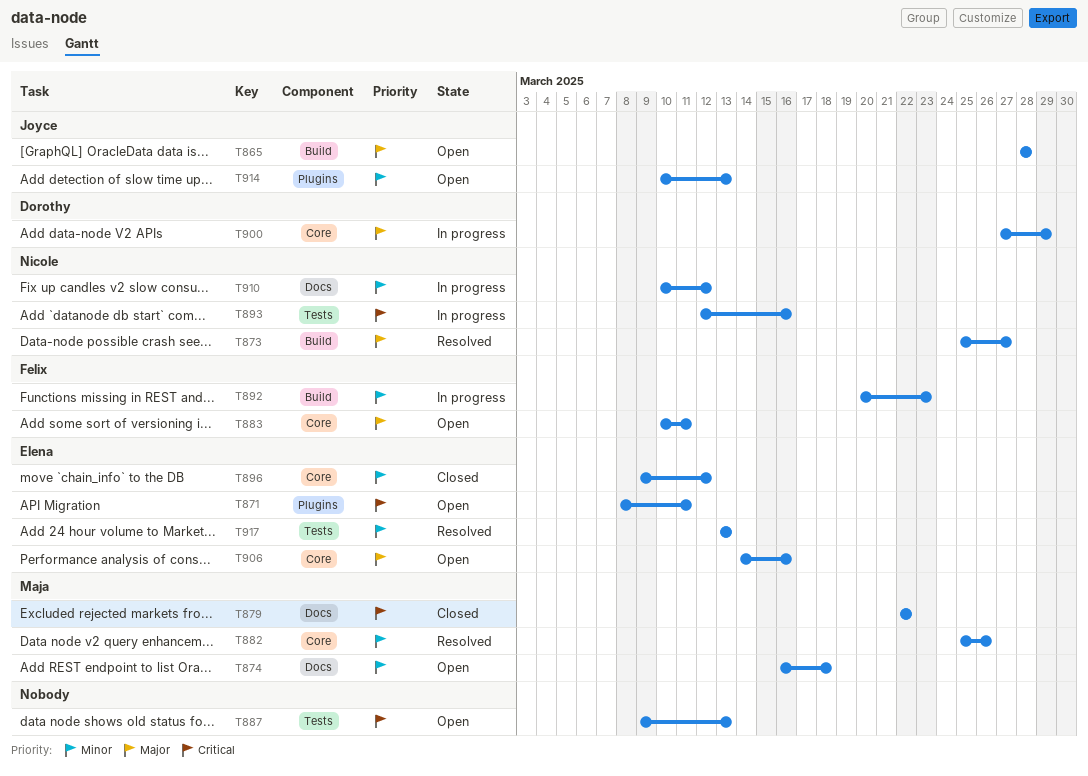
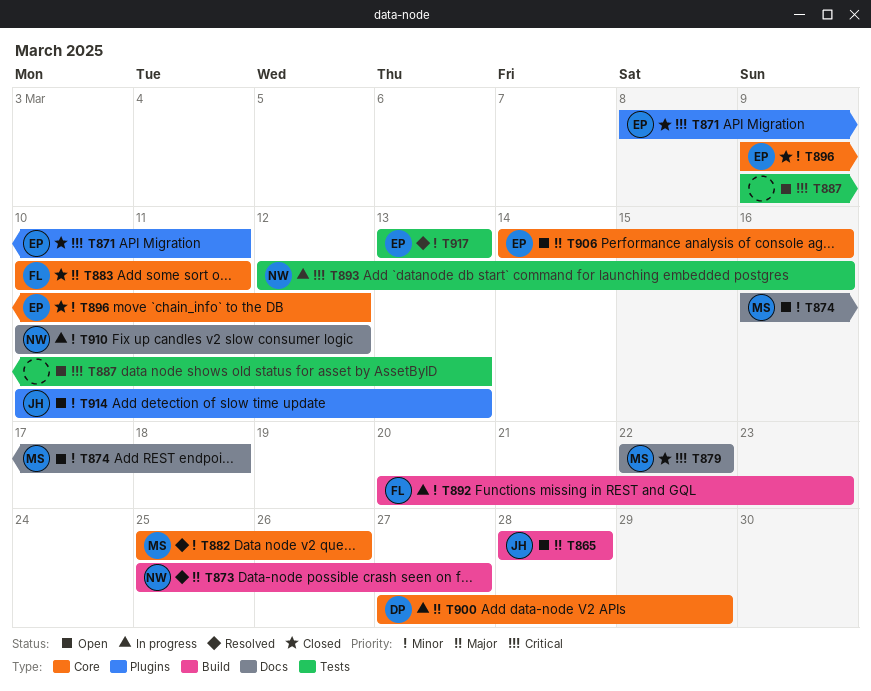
T871, status: Open -> Closed
T883, status: Open -> Closed

